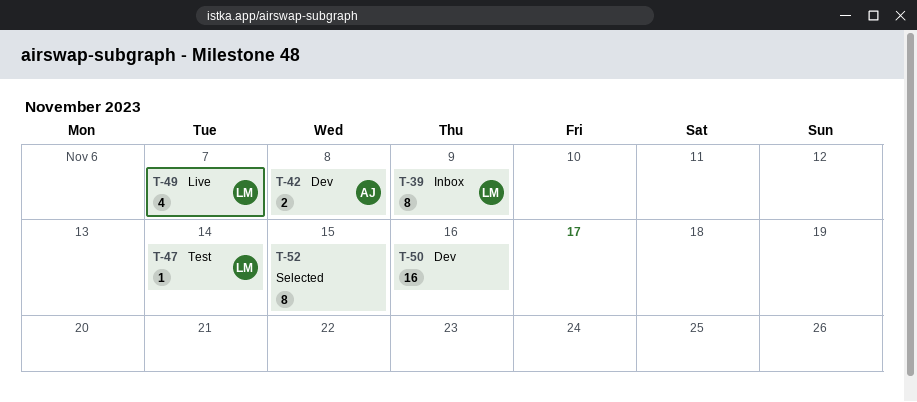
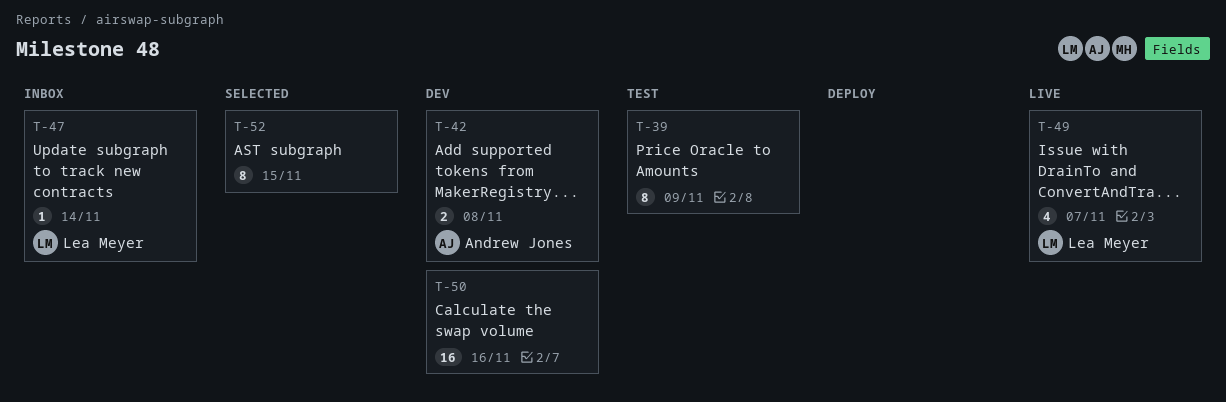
T-39, status: Inbox -> Test
T-39, owner: Lea Meyer -> none
T-47, status: Test -> Inbox

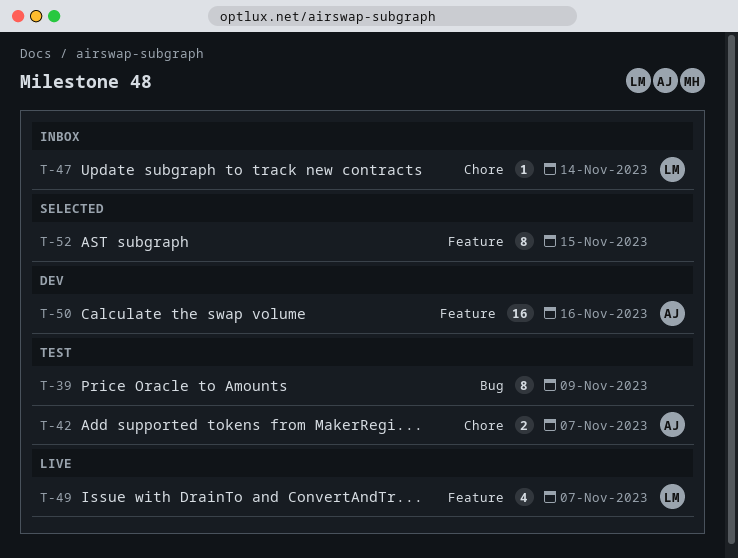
T-42, status: Dev -> Test
T-42, due: Nov 8 -> Nov 7
T-50, owner: none -> Andrew Jones

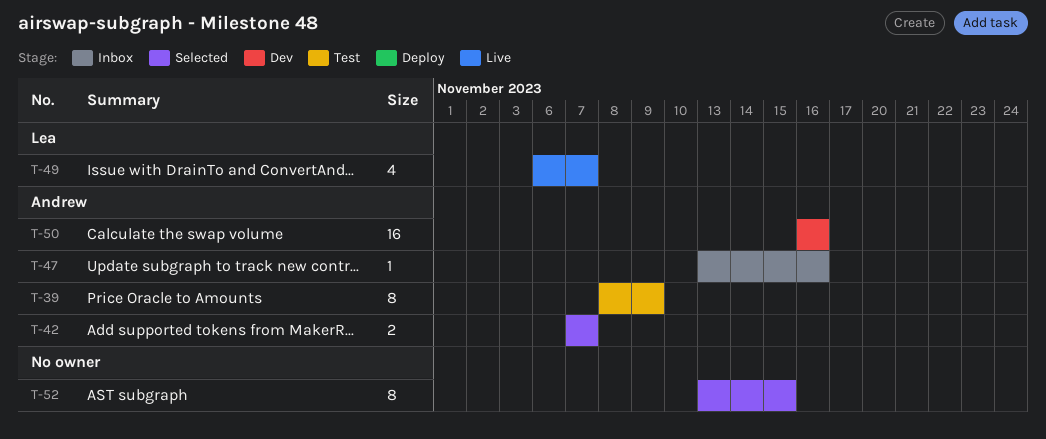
T-39, owner: none -> Andrew
T-42, status: Test -> Selected
T-47, owner: Lea -> Andrew
T-47, due: Nov 14 -> Nov 16

